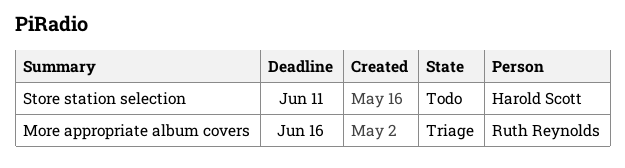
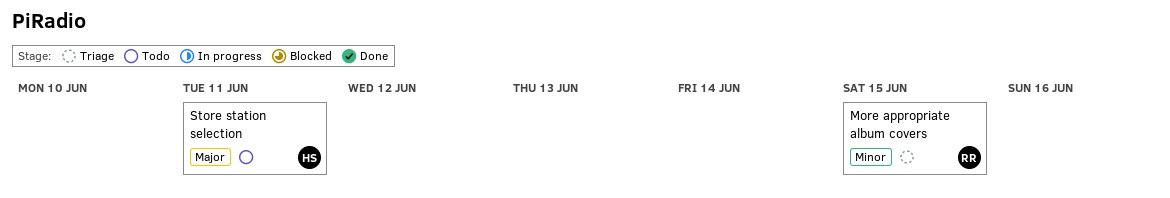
More appropriate album covers, due: Jun 16 -> Jun 15

